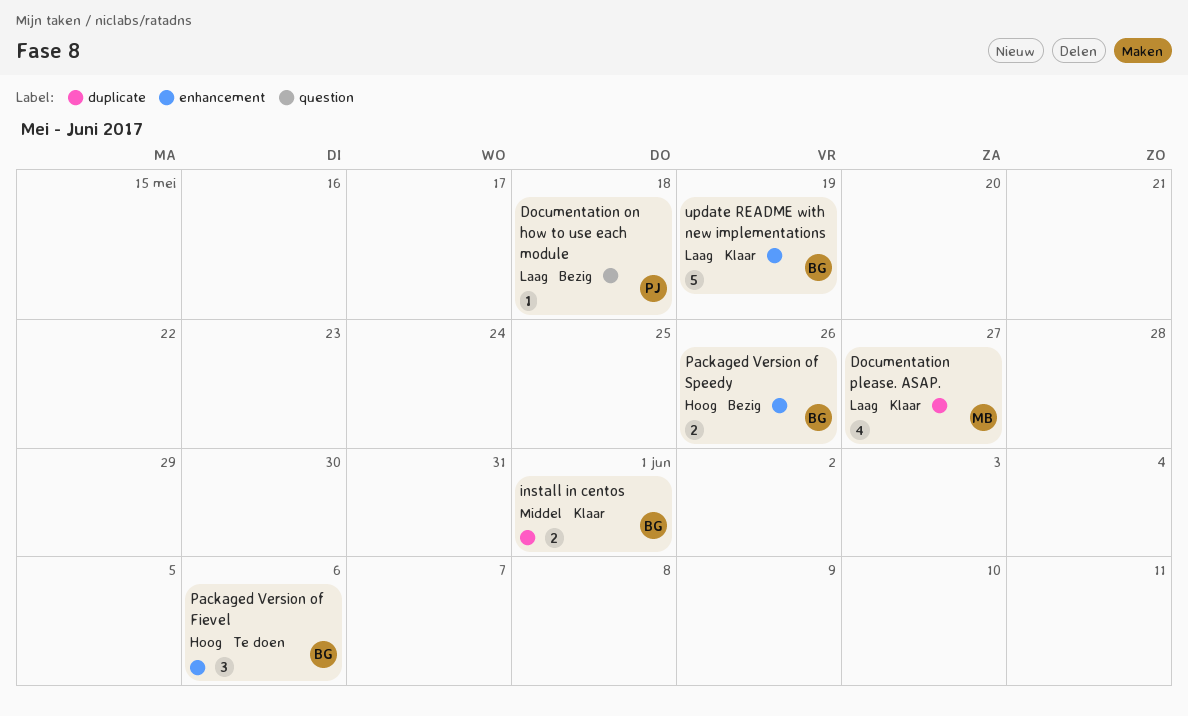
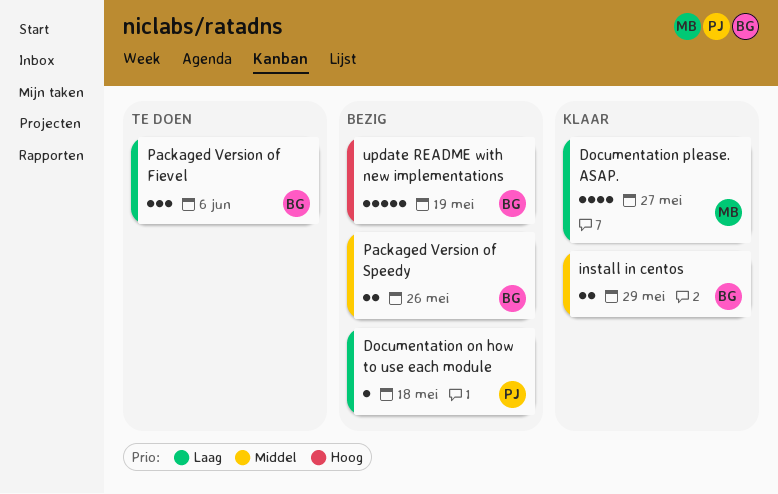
install in centos, due: Jun 1 -> May 29
Packaged Version of Fievel, priority: Hoog -> Laag
Packaged Version of Speedy, priority: Hoog -> Middel
update README with new implementations, status: Klaar -> Bezig
update README with new implementations, priority: Laag -> Hoog

